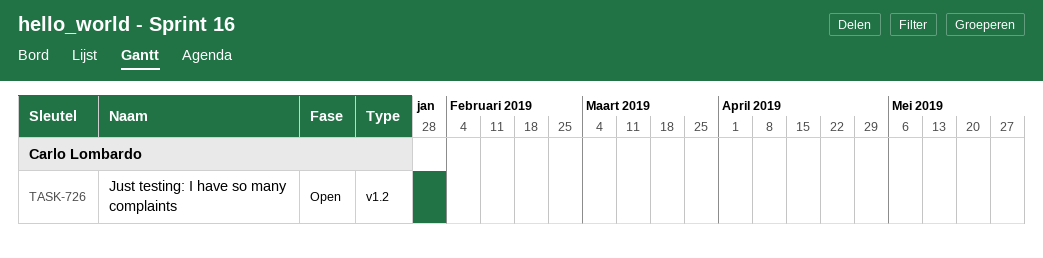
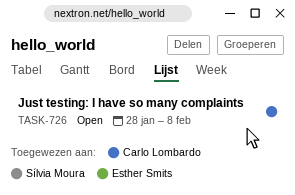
TASK-726, due: Feb 1 -> Feb 8

